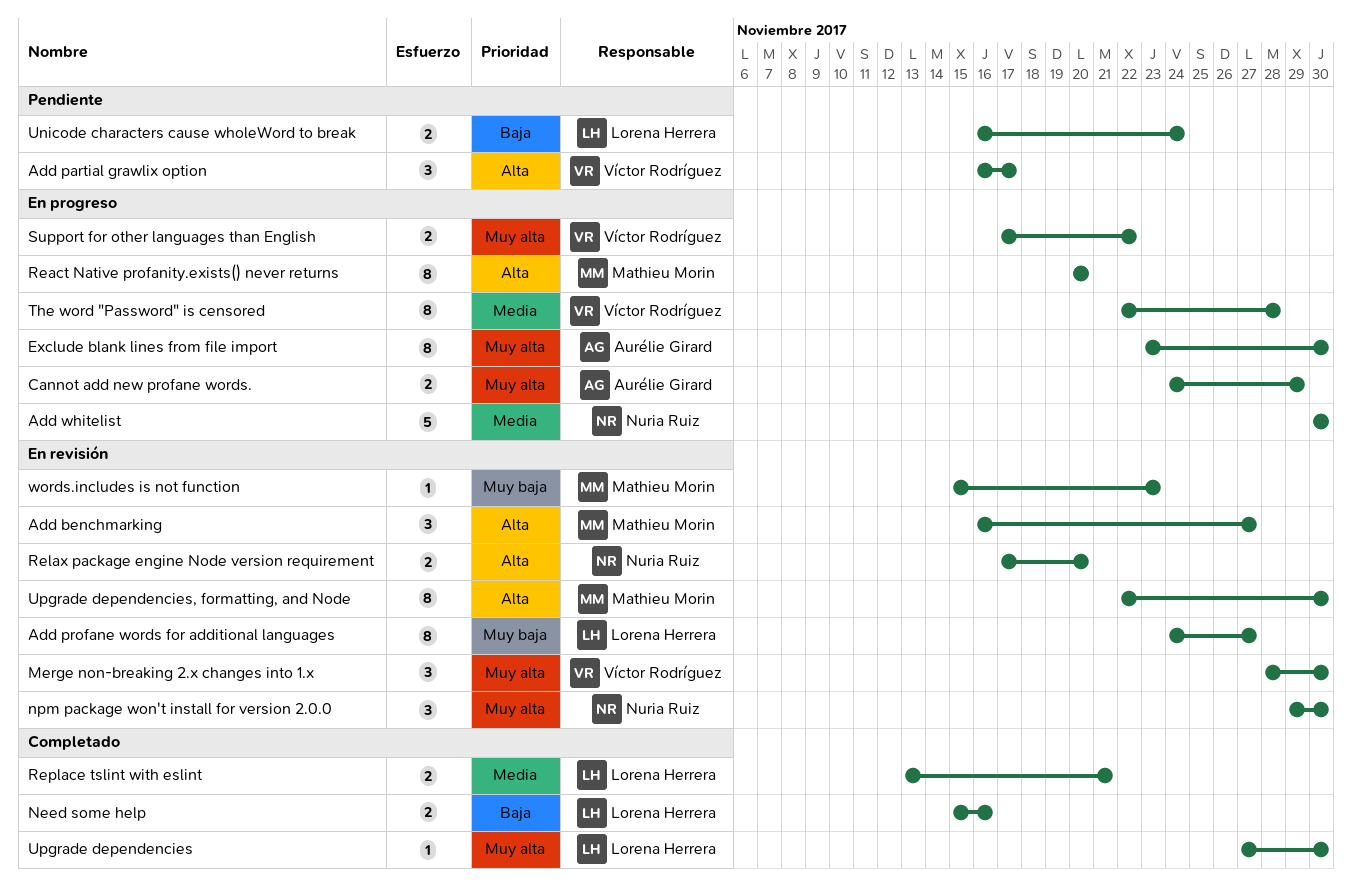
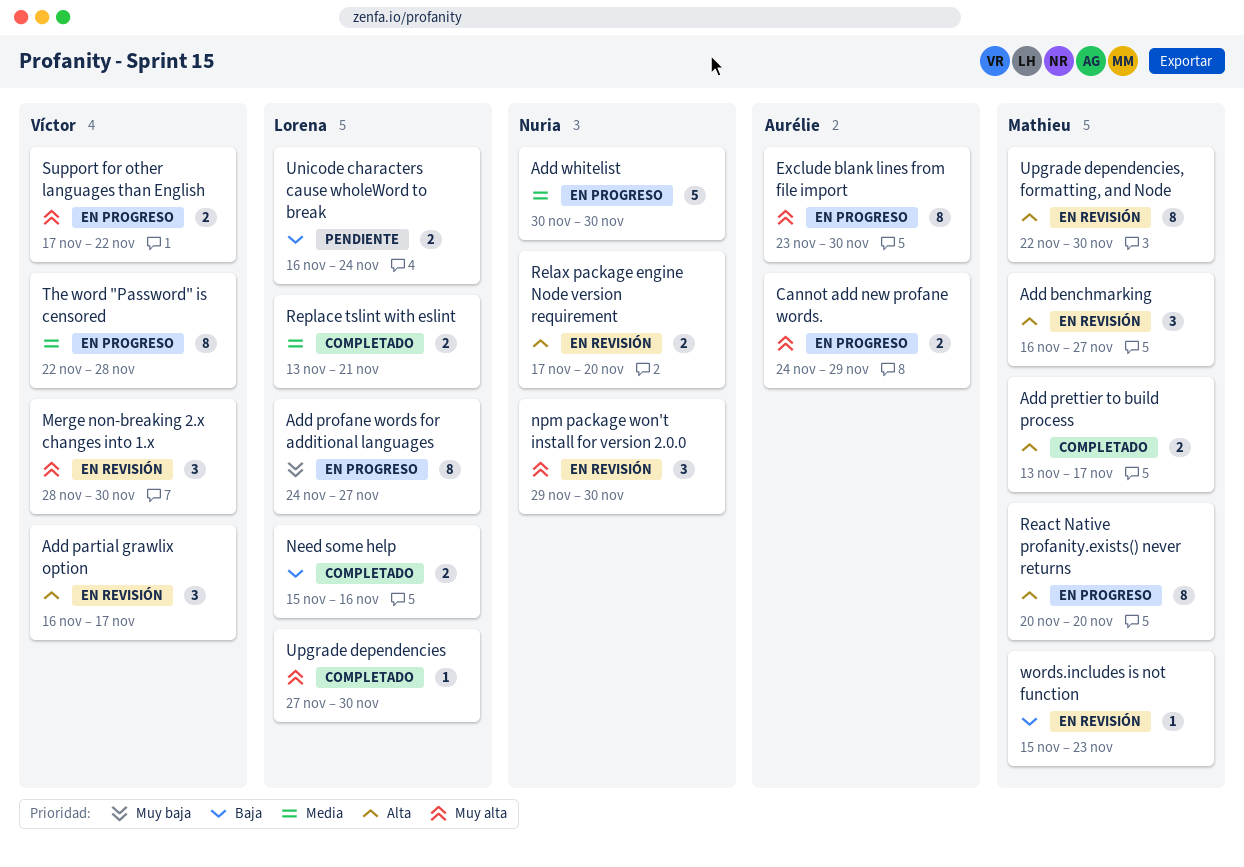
Add partial grawlix option, status: Pendiente -> En revisión
Add prettier to build process: none -> present
Add profane words for additional languages, status: En revisión -> En progreso
words.includes is not function, priority: Muy baja -> Baja

